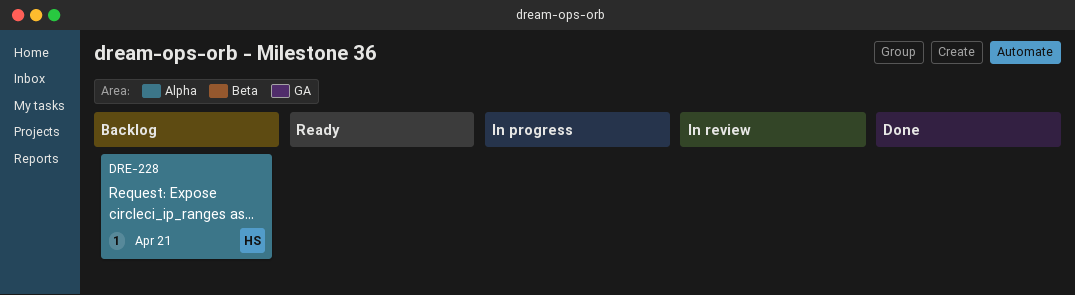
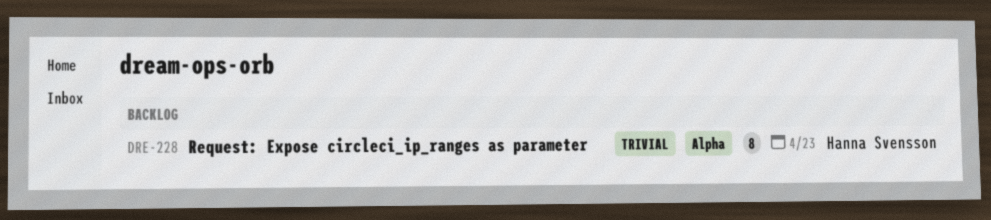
DRE-228, estimate: 1 -> 8
DRE-228, due: Apr 21 -> Apr 23

